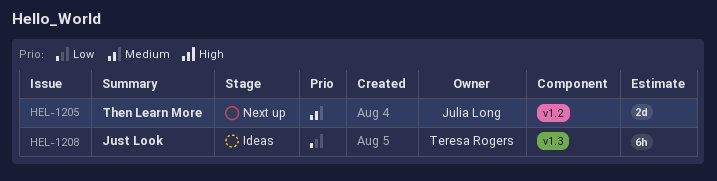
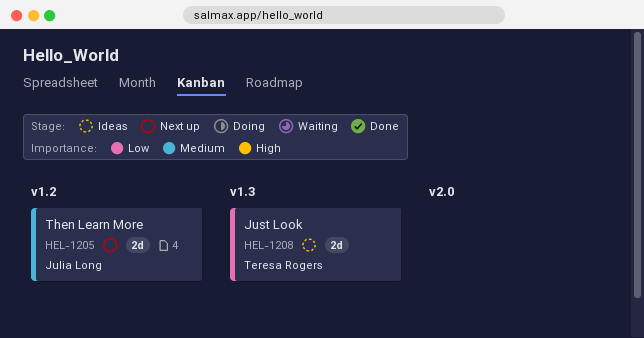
HEL-1208, estimate: 6h -> 2d

